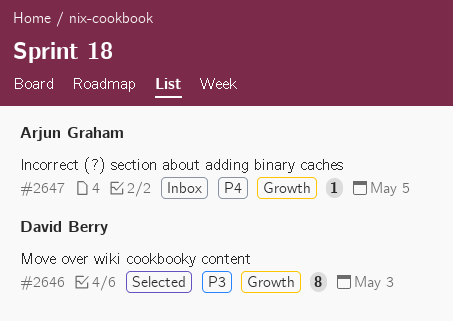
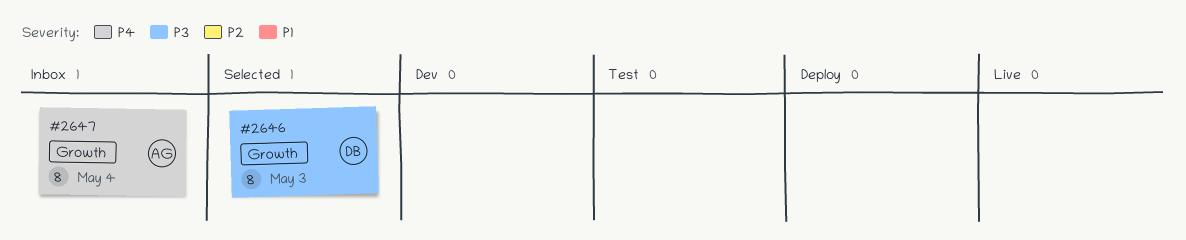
#2647, estimate: 1 -> 8
#2647, due: May 5 -> May 4

